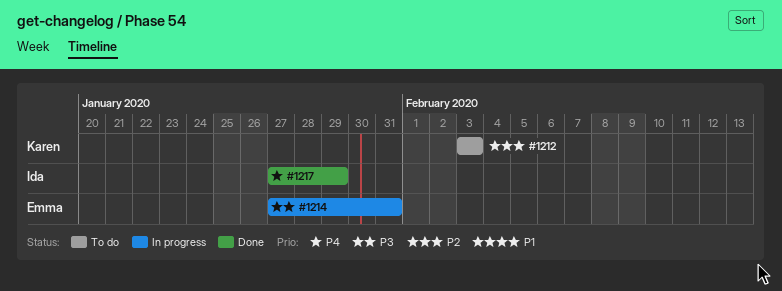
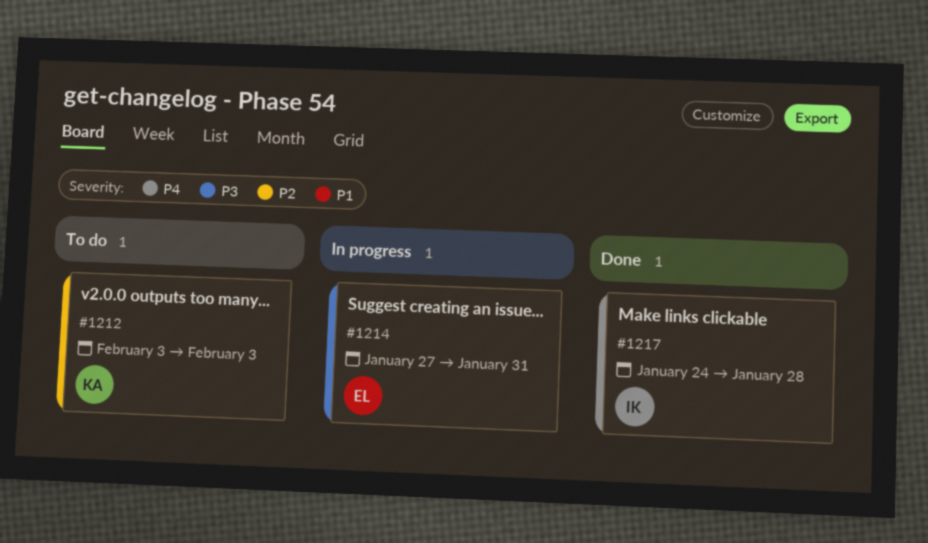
#1217, start: Jan 27 -> Jan 24
#1217, due: Jan 29 -> Jan 28

